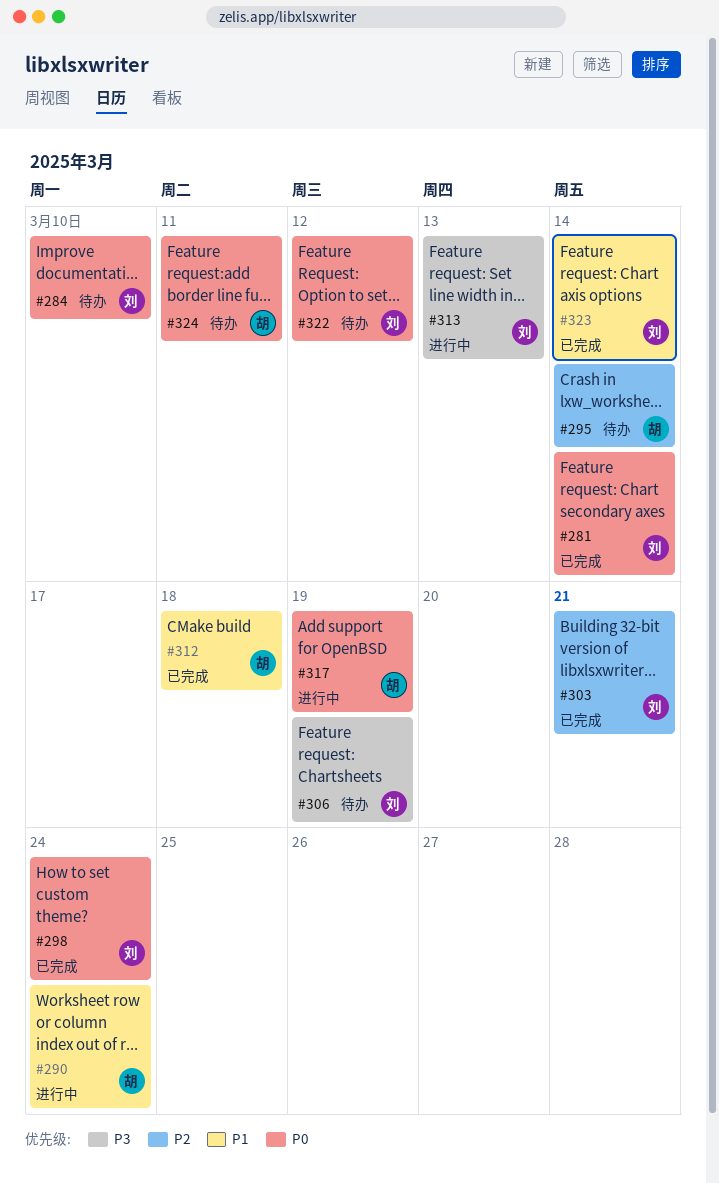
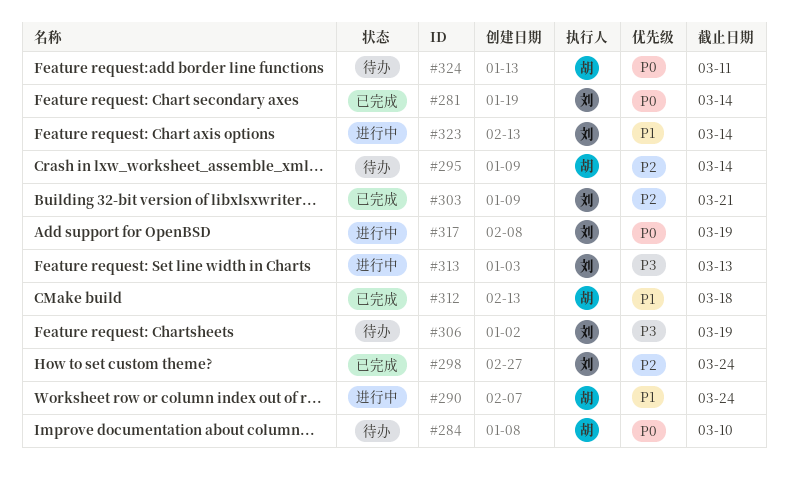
#284, owner: 刘 -> 胡
#298, priority: P0 -> P2
#317, owner: 胡 -> 刘
#322: present -> none
#323, status: 已完成 -> 进行中

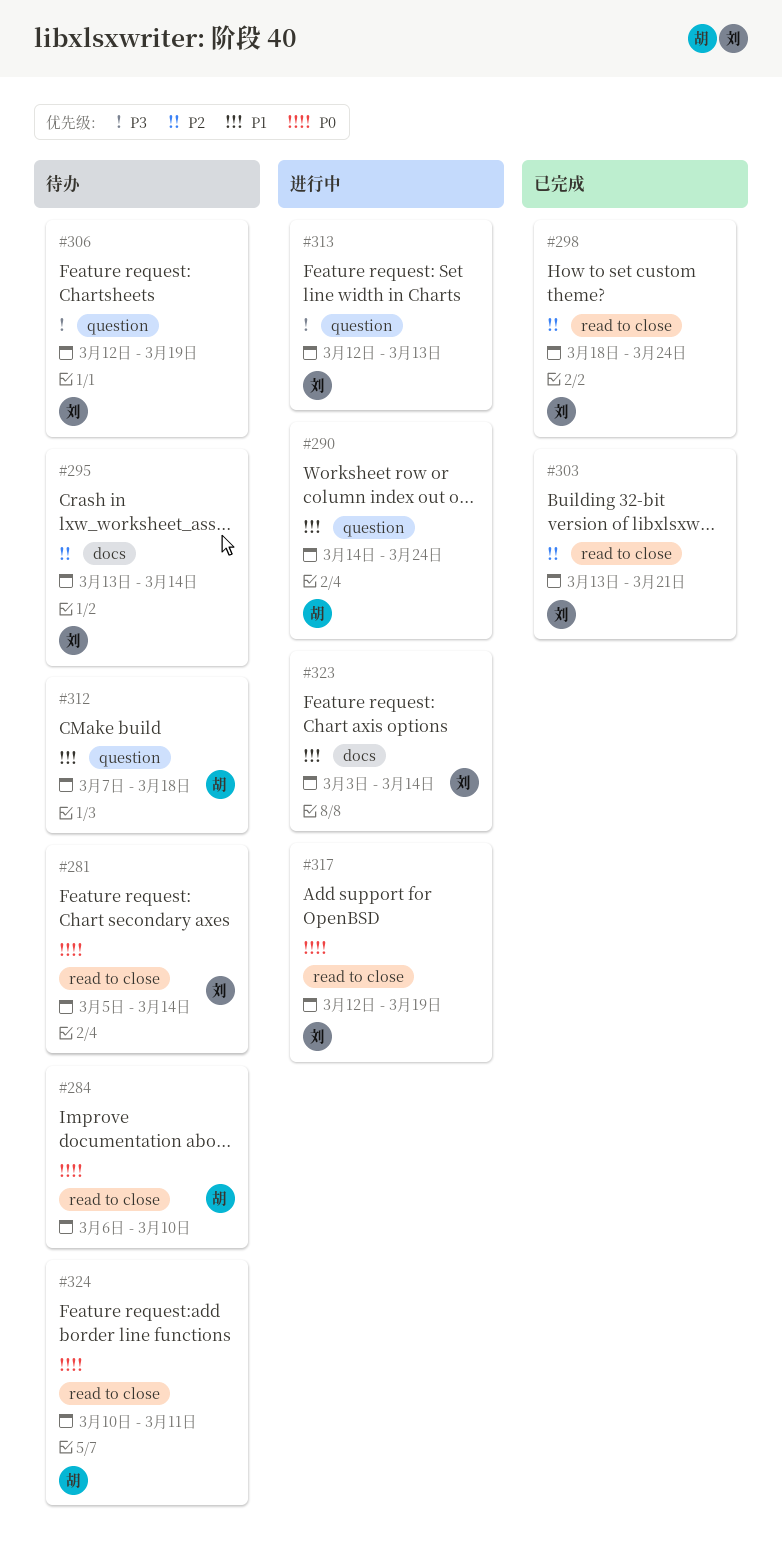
#281, status: 已完成 -> 待办
#295, owner: 胡 -> 刘
#312, status: 已完成 -> 待办

